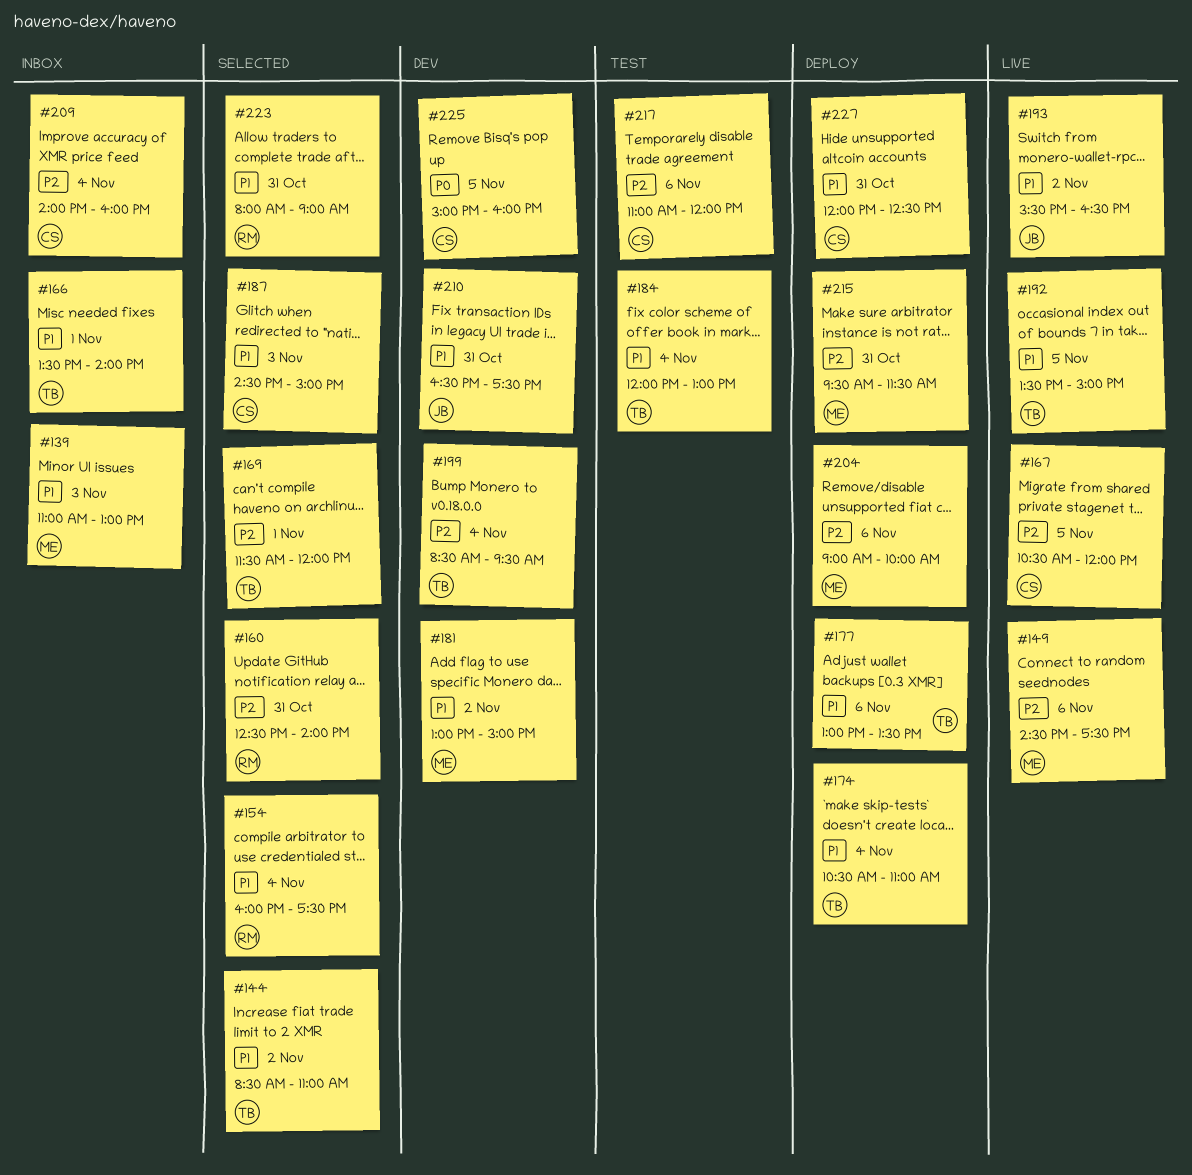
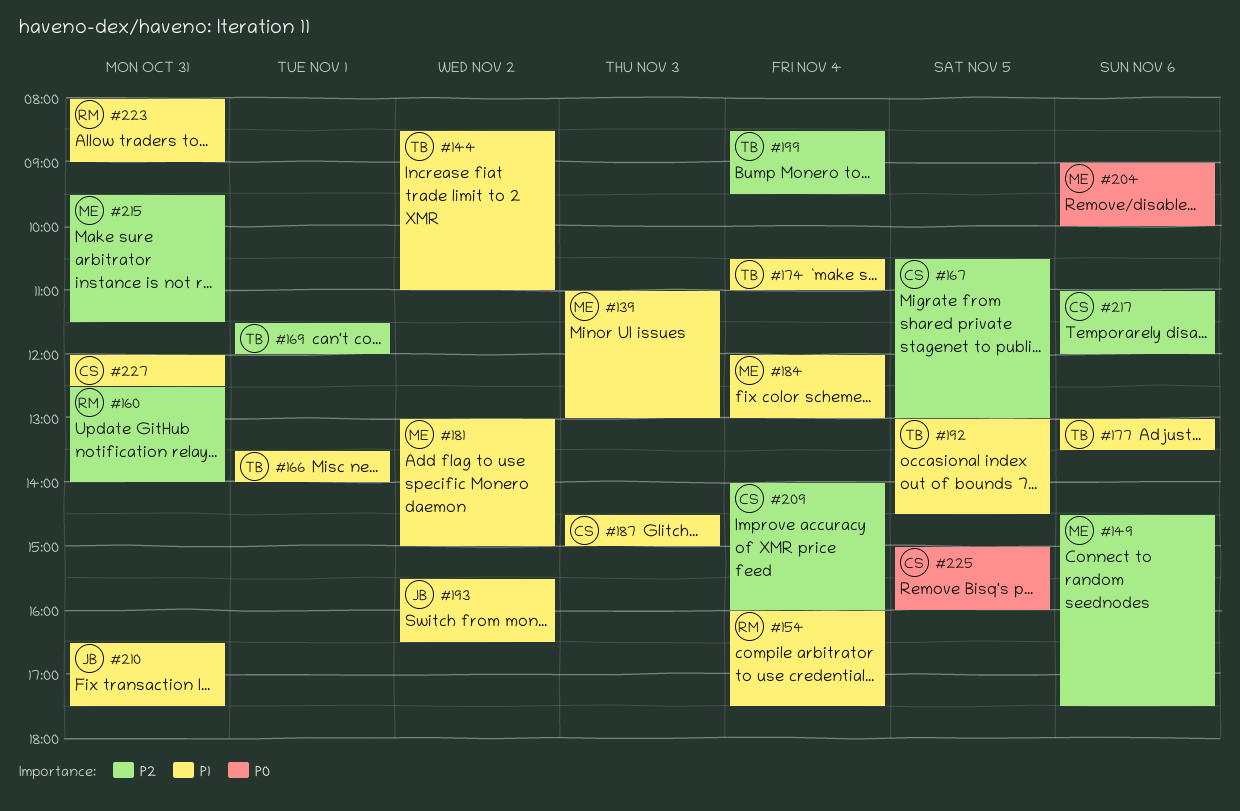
#167, ends: 12:00 -> 13:00
#184, owner: TB -> ME
#192, begins: 13:30 -> 13:00
#192, ends: 15:00 -> 14:30
#204, priority: P2 -> P0

